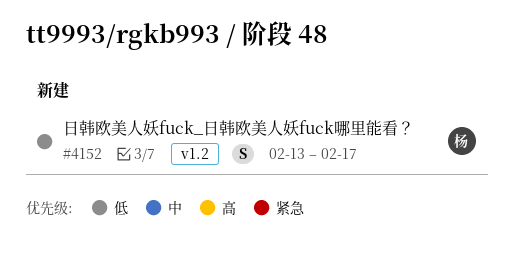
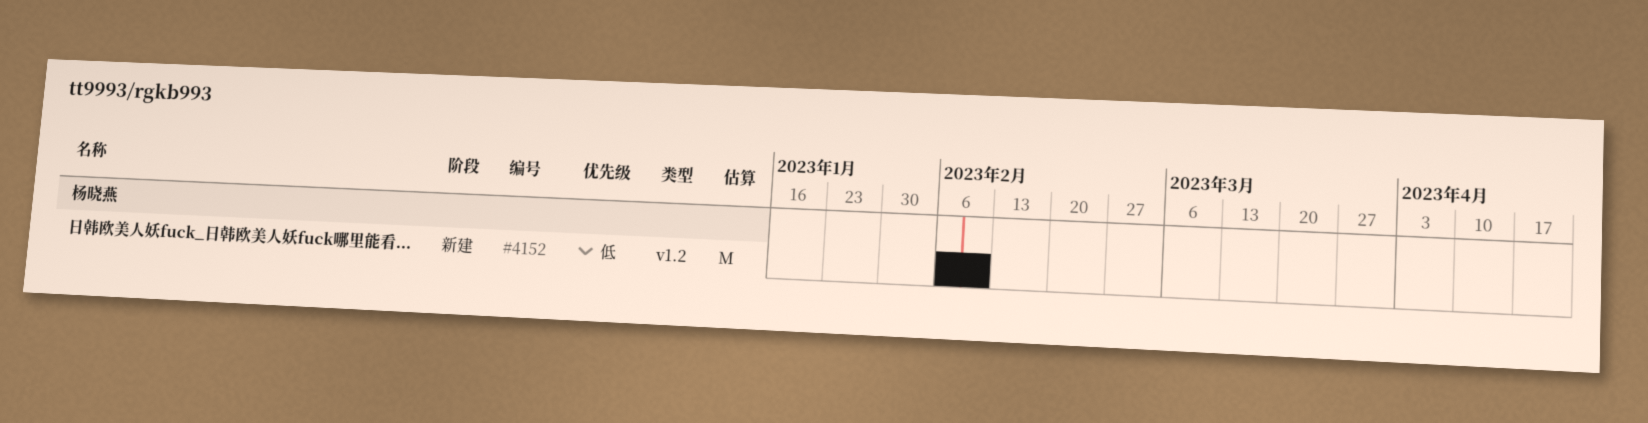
#4152, estimate: S -> M
#4152, start: Feb 13 -> Feb 6
#4152, due: Feb 17 -> Feb 10

